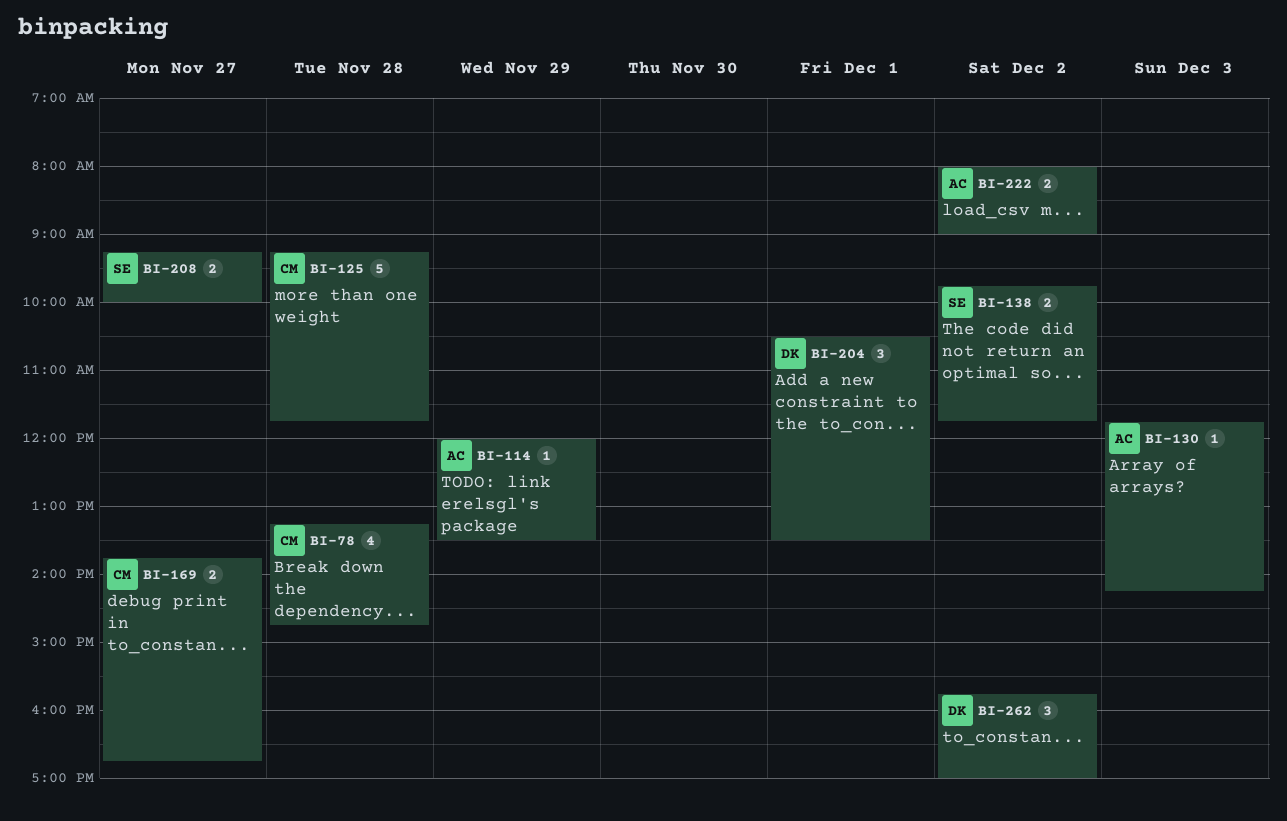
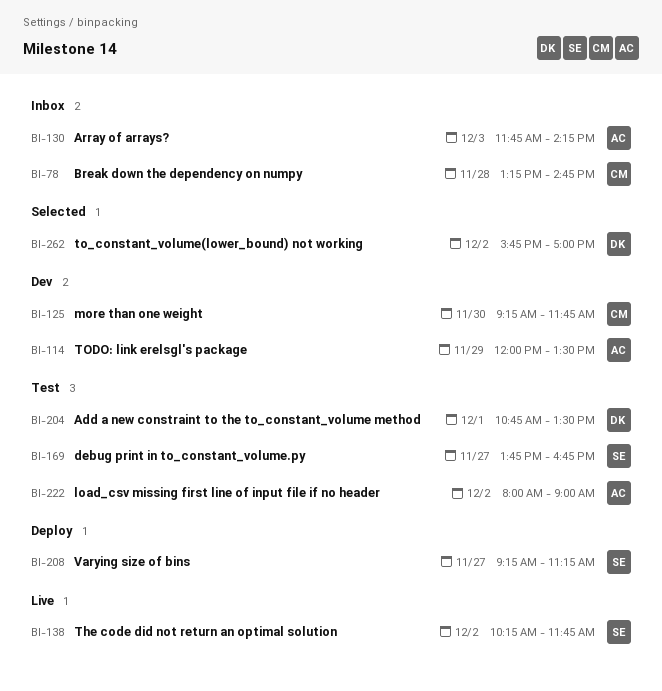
BI-125, day: Nov 28 -> Nov 30
BI-138, begins: 09:45 -> 10:15
BI-169, owner: CM -> SE
BI-204, begins: 10:30 -> 10:45
BI-208, ends: 10:00 -> 11:15

